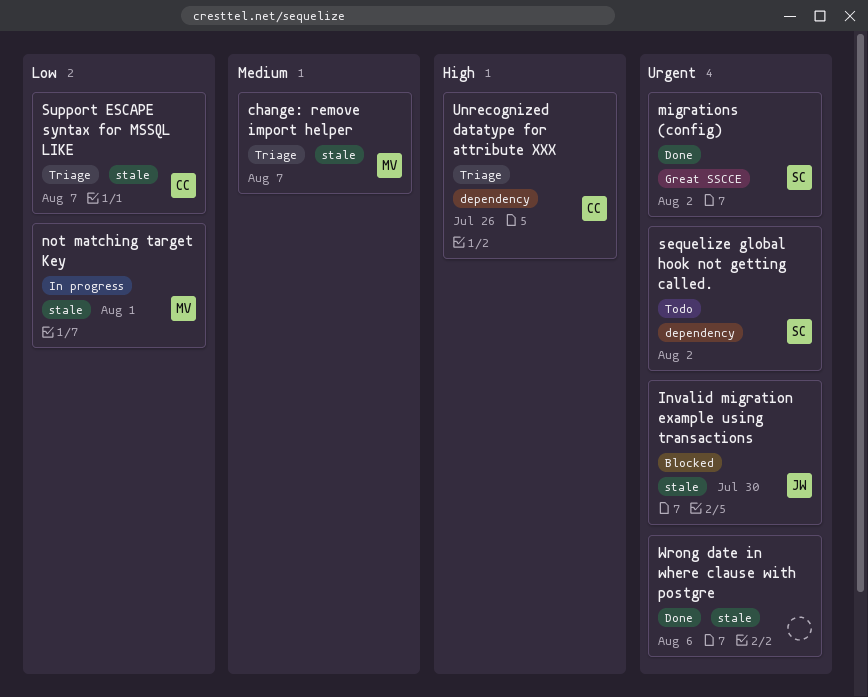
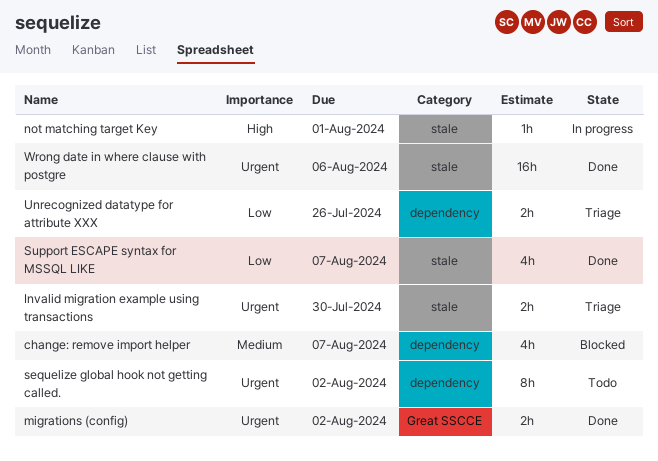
change: remove import helper, status: Triage -> Blocked
change: remove import helper, label: stale -> dependency
Invalid migration example using transactions, status: Blocked -> Triage
not matching target Key, priority: Low -> High
Support ESCAPE syntax for MSSQL LIKE, status: Triage -> Done
Unrecognized datatype for attribute XXX, priority: High -> Low

